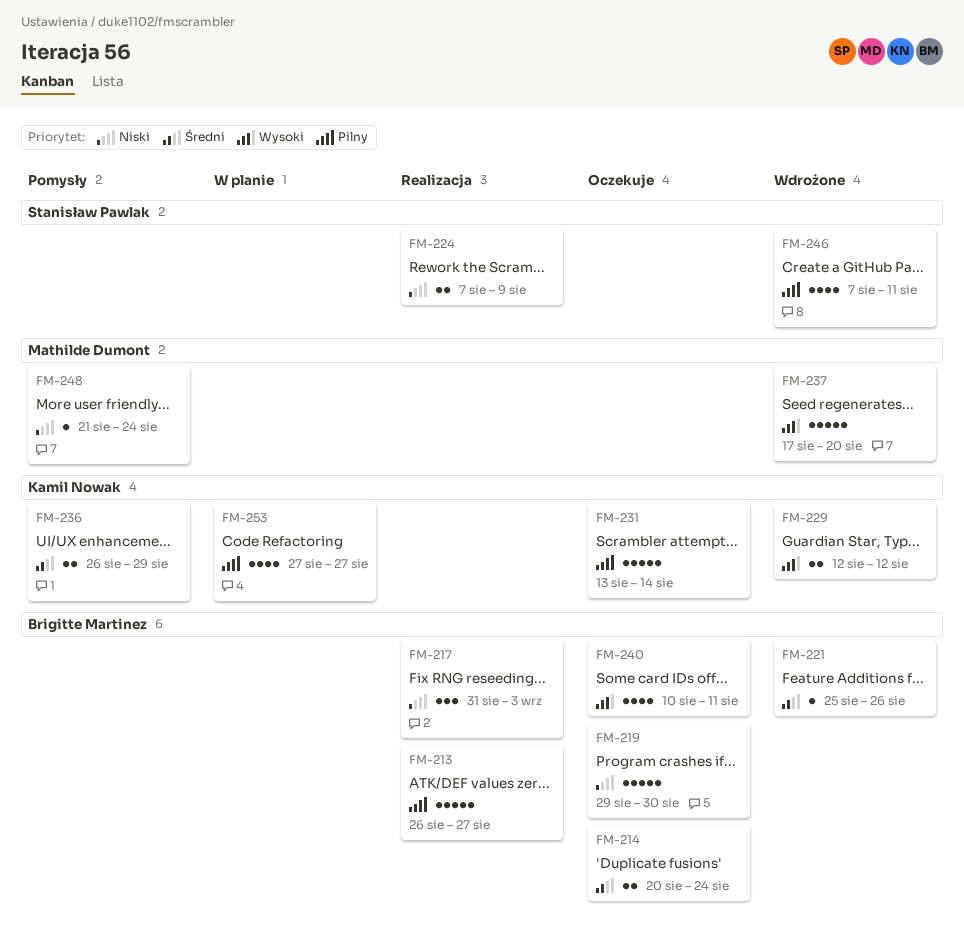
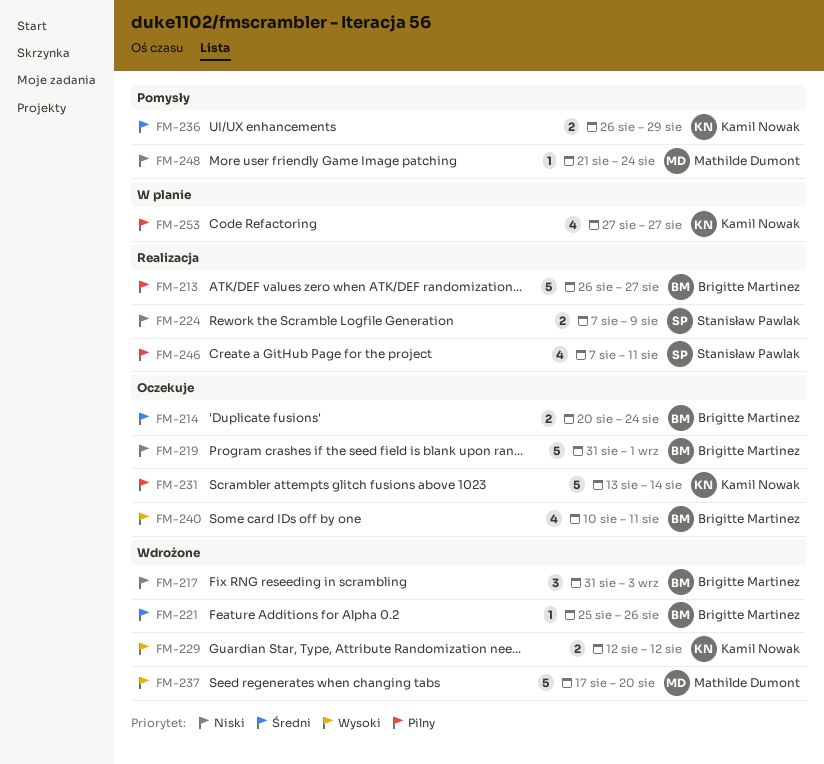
FM-217, status: Realizacja -> Wdrożone
FM-219, start: Aug 29 -> Aug 31
FM-219, due: Aug 30 -> Sep 1
FM-246, status: Wdrożone -> Realizacja

